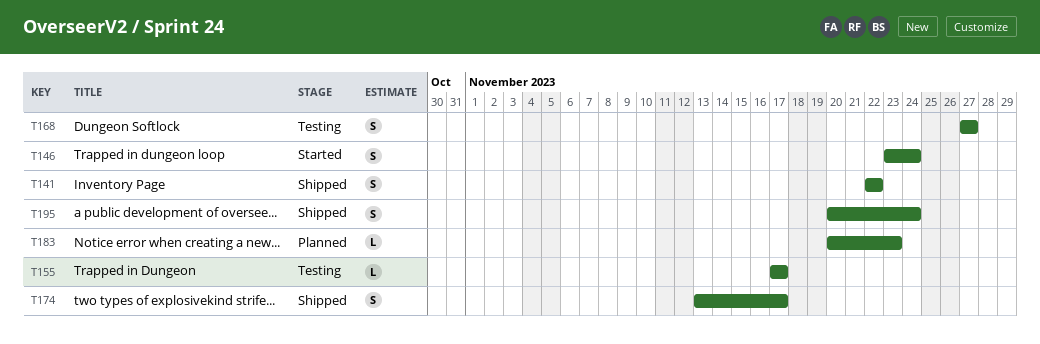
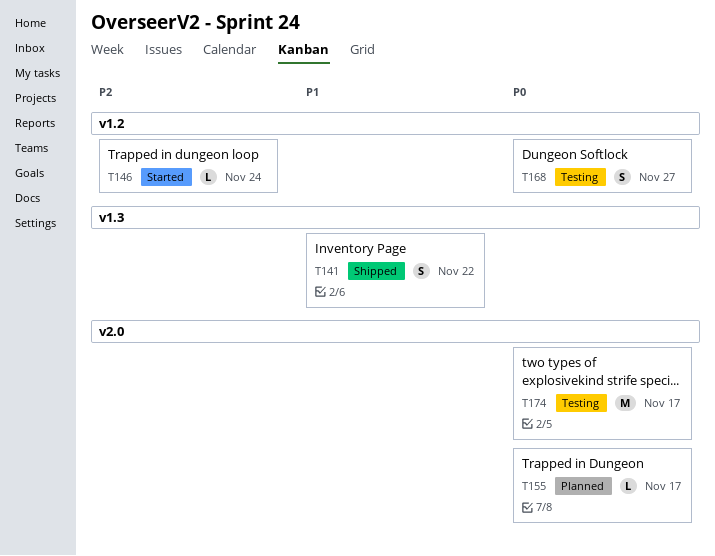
T146, estimate: S -> L
T155, status: Testing -> Planned
T174, status: Shipped -> Testing
T174, estimate: S -> M
T183: present -> none
T195: present -> none

